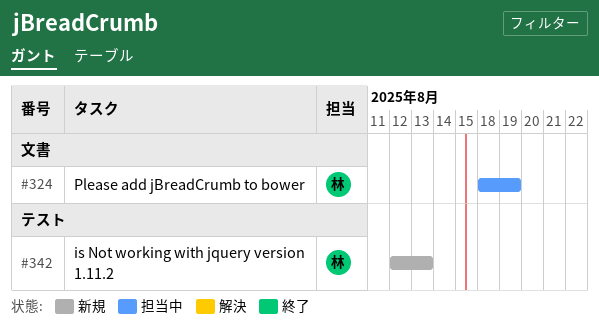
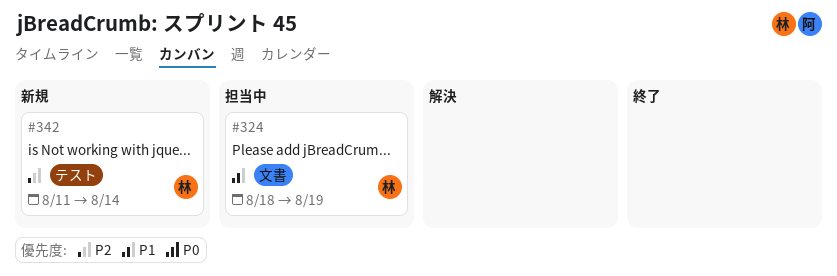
#342, start: Aug 12 -> Aug 11
#342, due: Aug 13 -> Aug 14

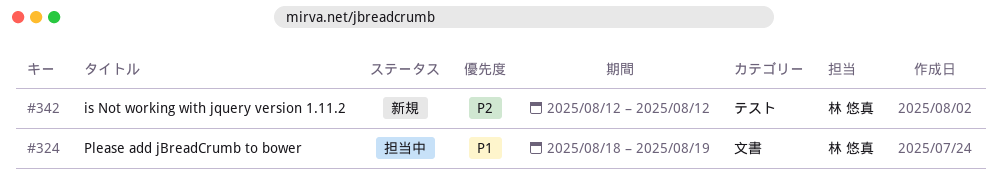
#342, start: Aug 11 -> Aug 12
#342, due: Aug 14 -> Aug 12

